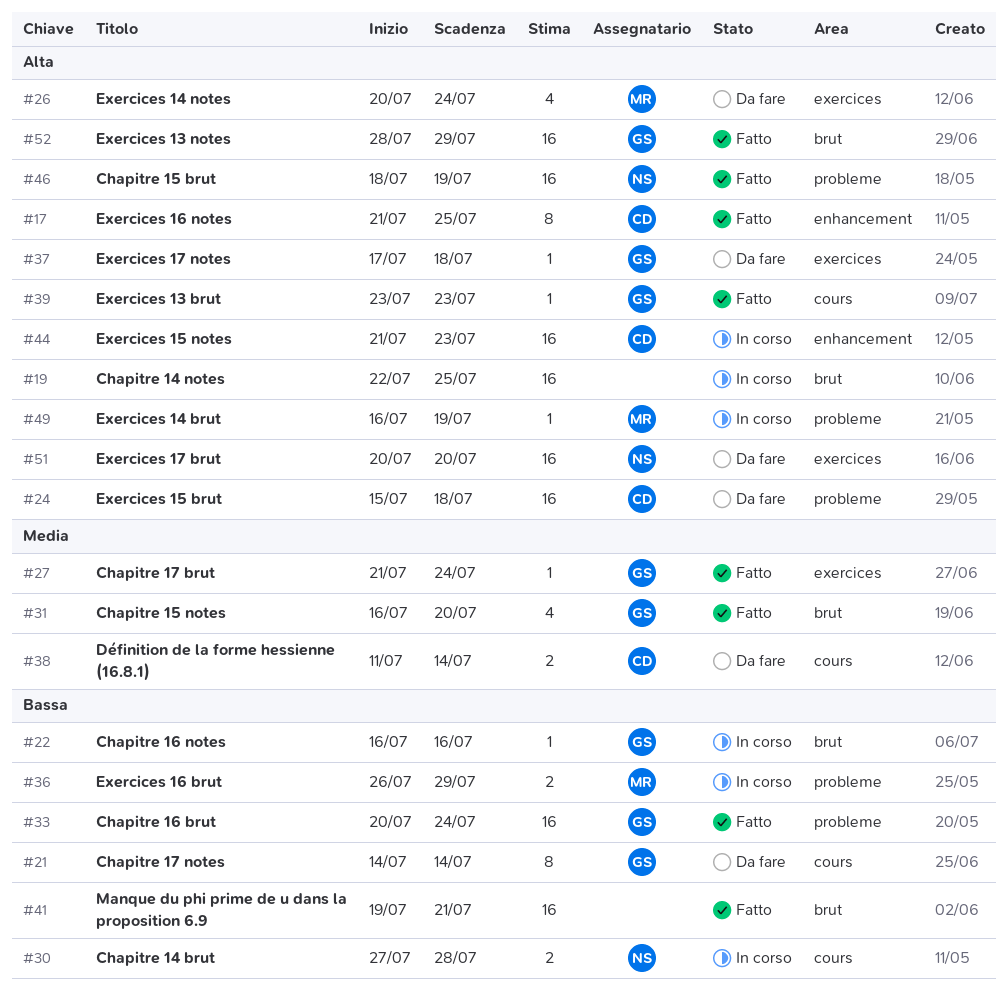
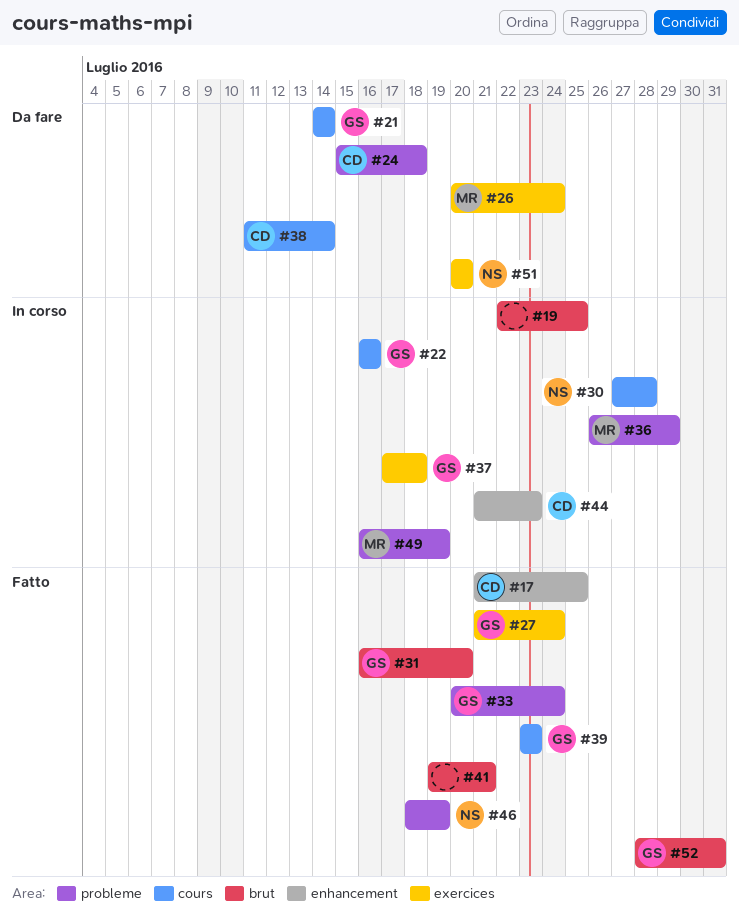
#22, label: brut -> cours
#37, status: Da fare -> In corso
#52, due: Jul 29 -> Jul 31

